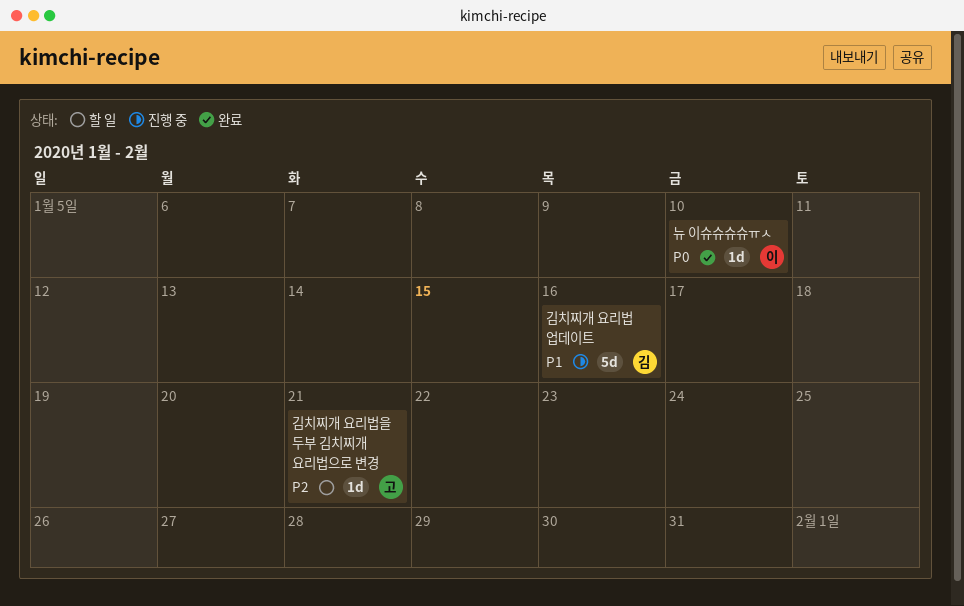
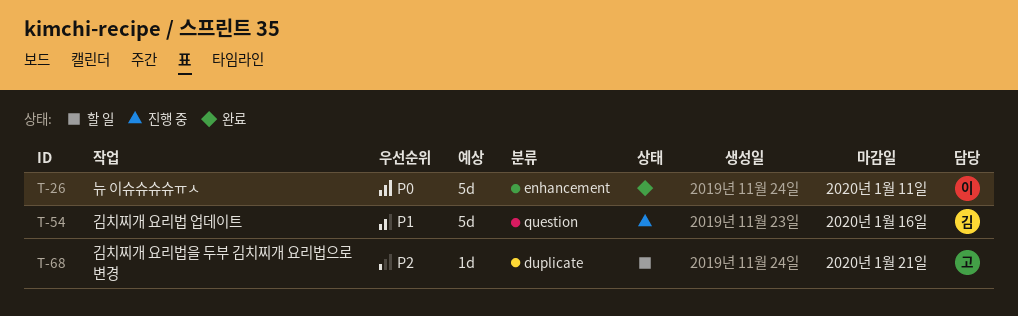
뉴 이슈슈슈슈ㅠㅅ, estimate: 1d -> 5d
뉴 이슈슈슈슈ㅠㅅ, due: Jan 10 -> Jan 11

